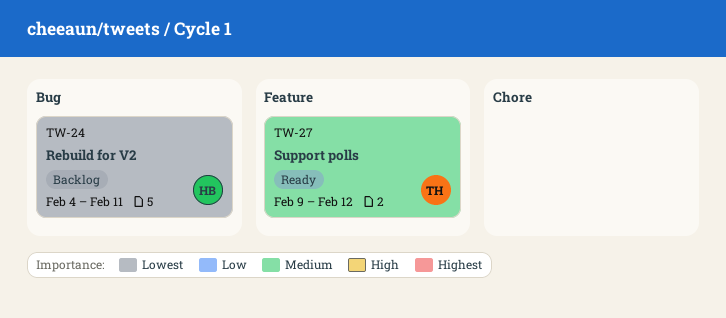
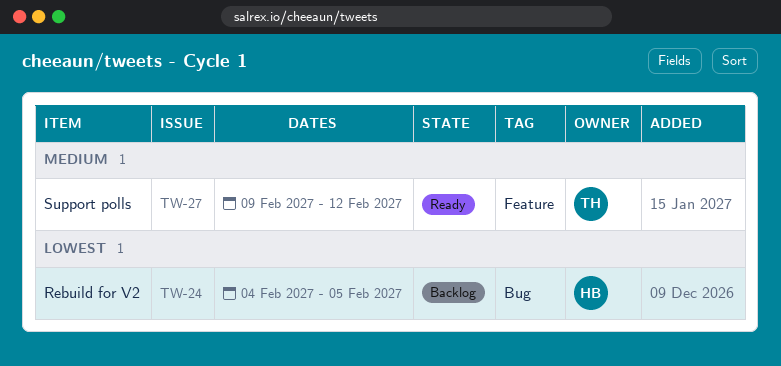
TW-24, due: Feb 11 -> Feb 5

